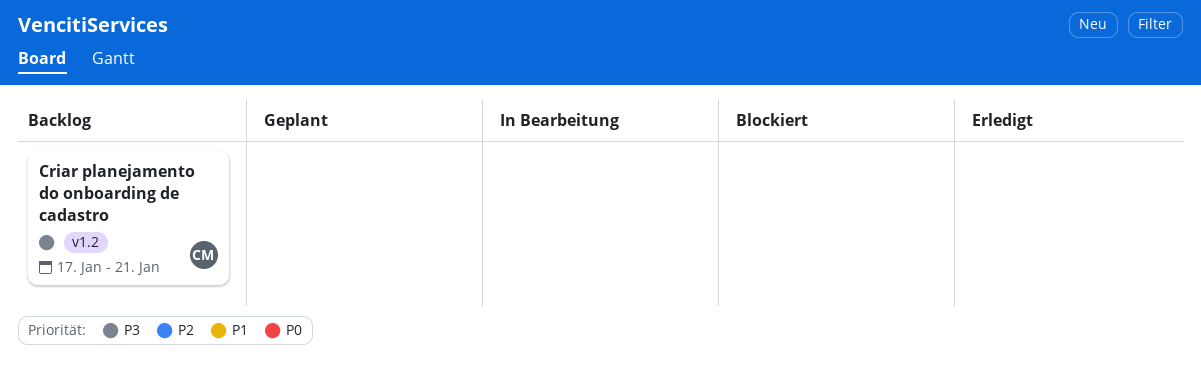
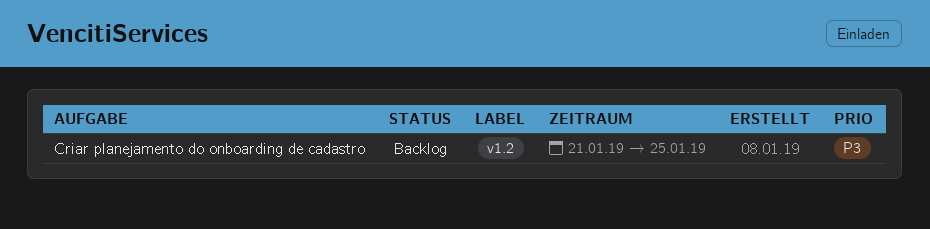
Criar planejamento do onboarding de cadastro, start: Jan 17 -> Jan 21
Criar planejamento do onboarding de cadastro, due: Jan 21 -> Jan 25

